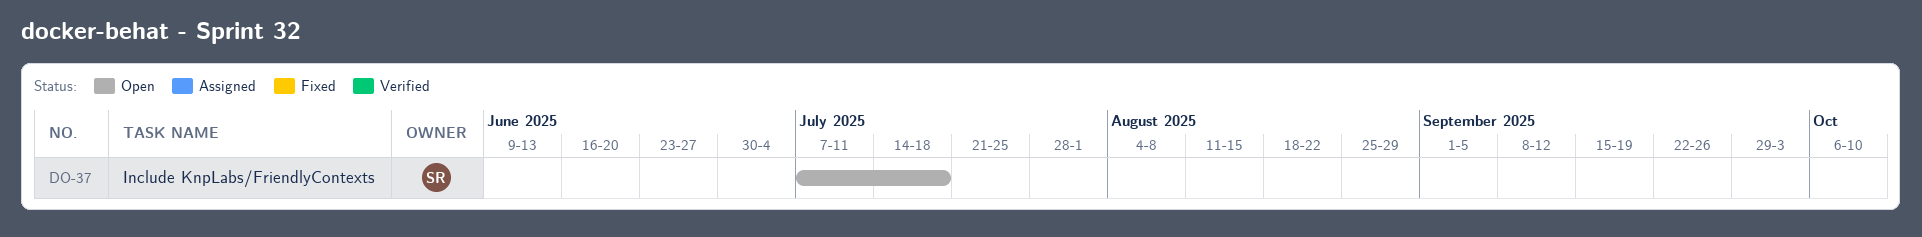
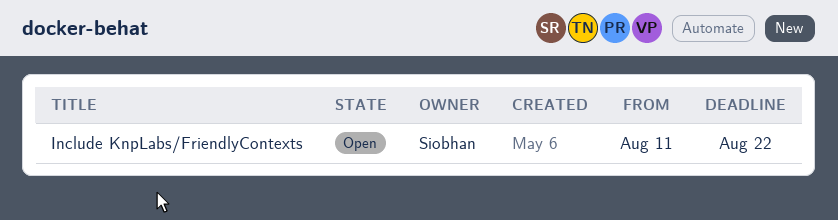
Include KnpLabs/FriendlyContexts, start: Jul 7 -> Aug 11
Include KnpLabs/FriendlyContexts, due: Jul 18 -> Aug 22

